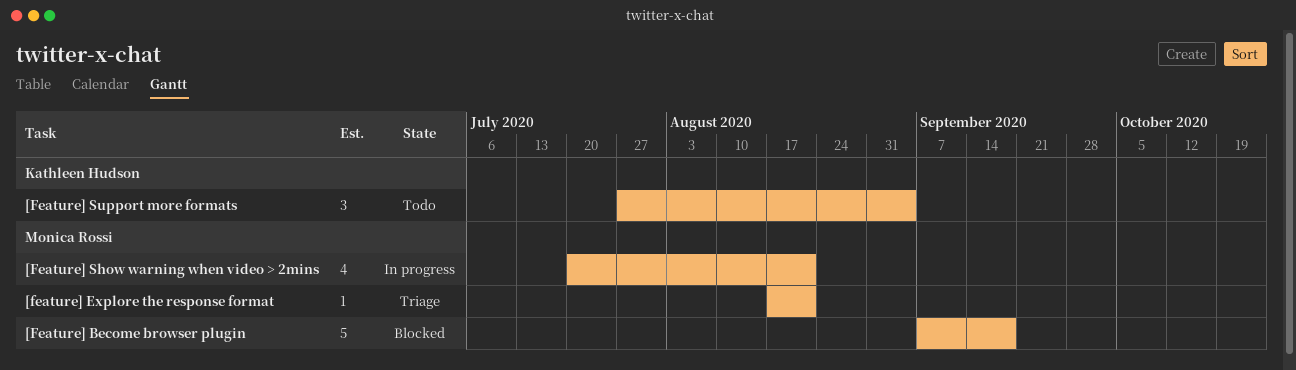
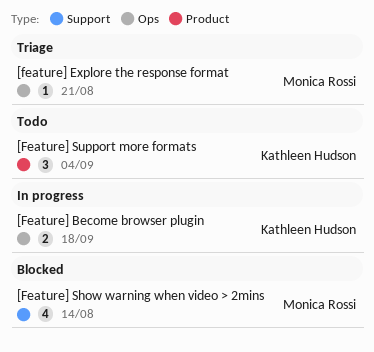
[Feature] Become browser plugin, status: Blocked -> In progress
[Feature] Become browser plugin, owner: Monica Rossi -> Kathleen Hudson
[Feature] Become browser plugin, estimate: 5 -> 2
[Feature] Show warning when video > 2mins, status: In progress -> Blocked
[Feature] Show warning when video > 2mins, due: Aug 21 -> Aug 14

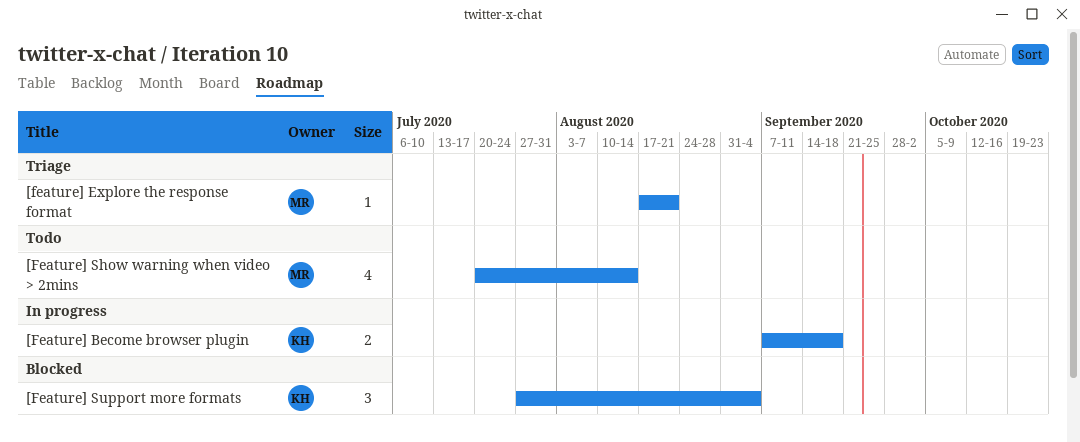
[Feature] Show warning when video > 2mins, status: Blocked -> Todo
[Feature] Support more formats, status: Todo -> Blocked

